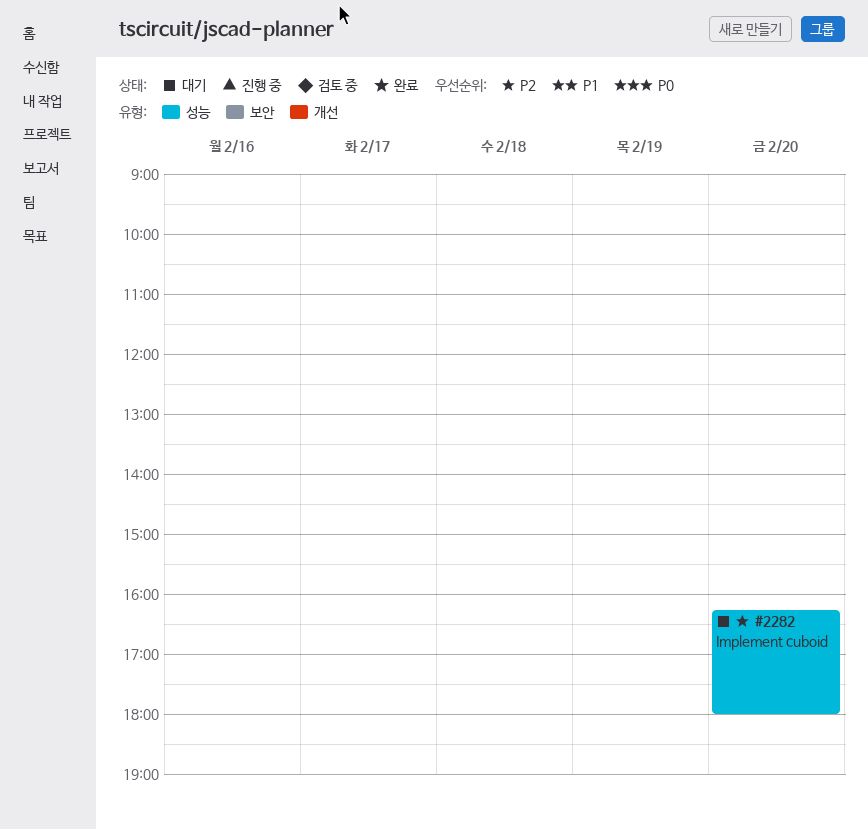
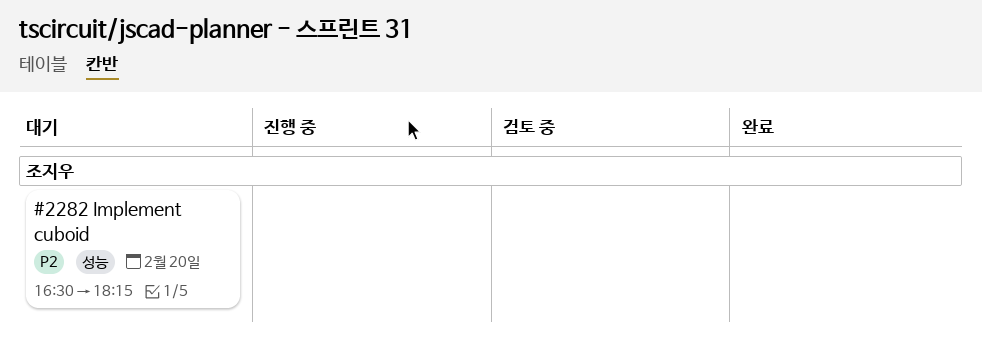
#2282, begins: 16:15 -> 16:30
#2282, ends: 18:00 -> 18:15

